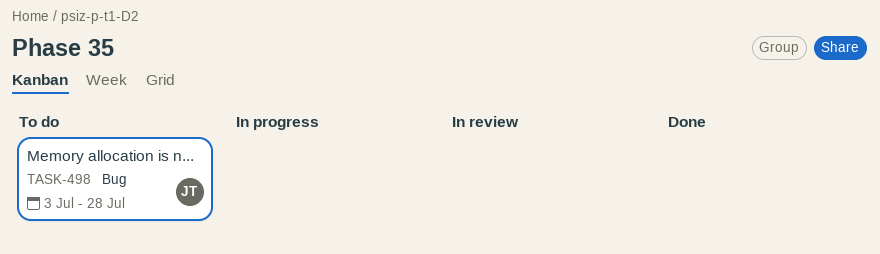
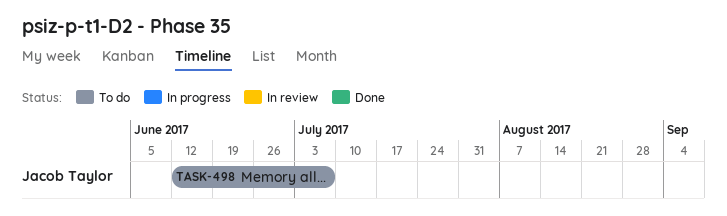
TASK-498, start: Jul 3 -> Jun 12
TASK-498, due: Jul 28 -> Jul 7

